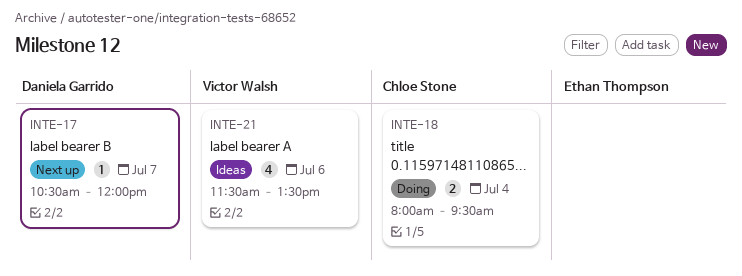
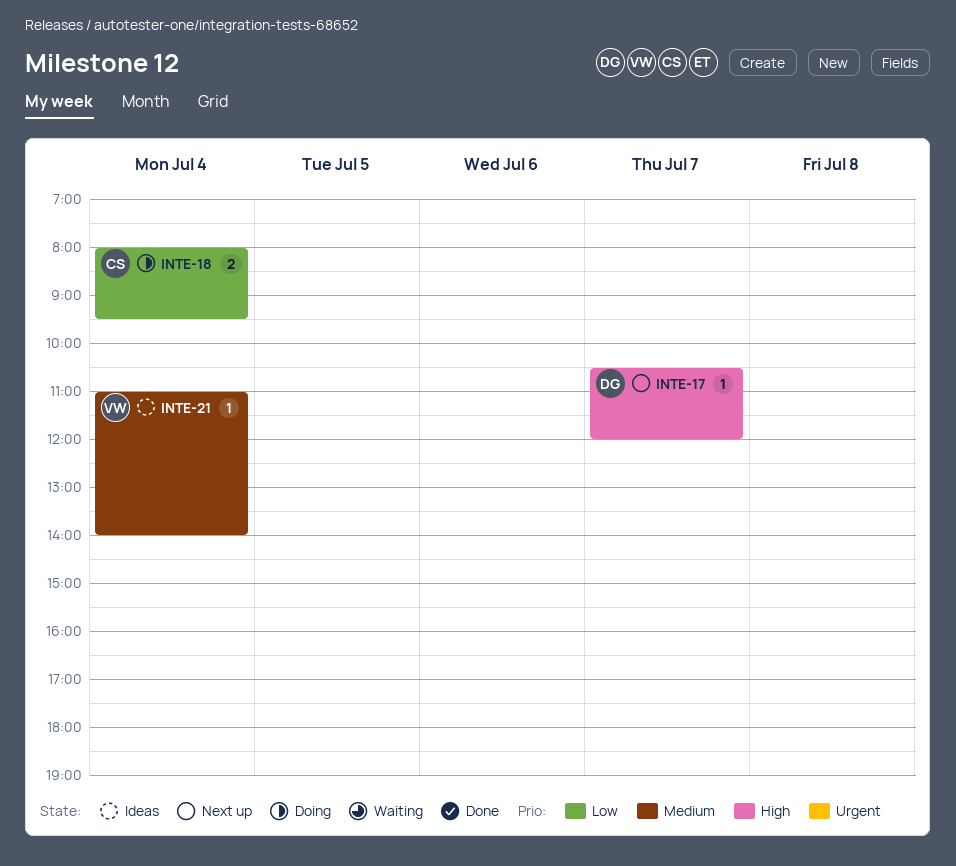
INTE-21, estimate: 4 -> 1
INTE-21, day: Jul 6 -> Jul 4
INTE-21, begins: 11:30 -> 11:00
INTE-21, ends: 13:30 -> 14:00

